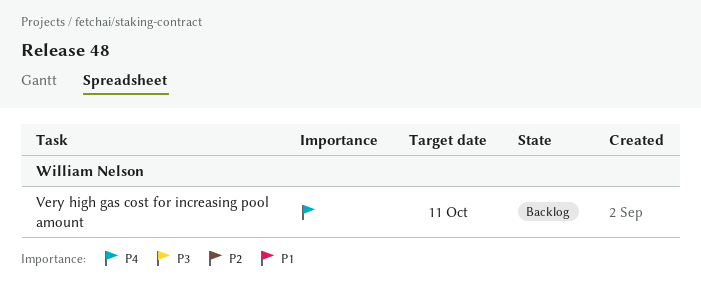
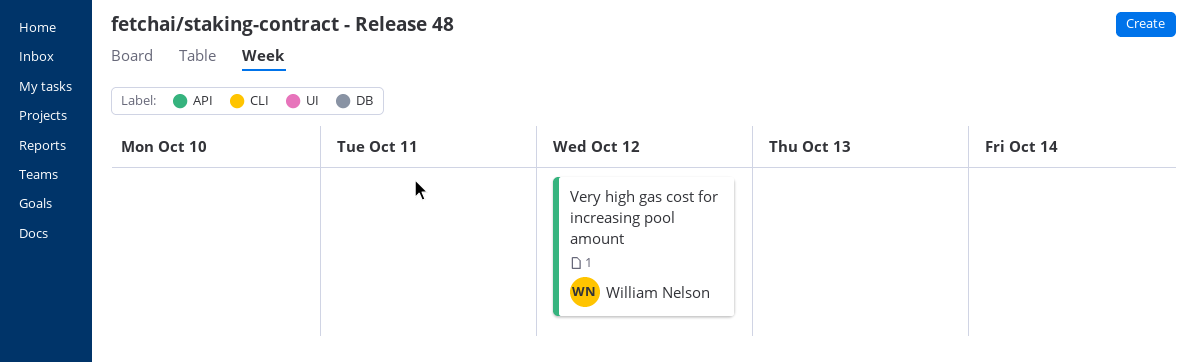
Very high gas cost for increasing pool amount, due: Oct 11 -> Oct 12

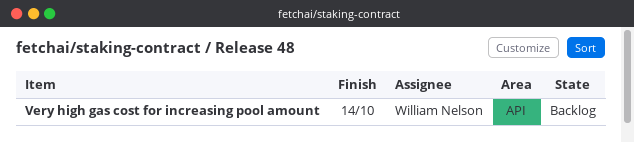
Very high gas cost for increasing pool amount, due: Oct 12 -> Oct 14

